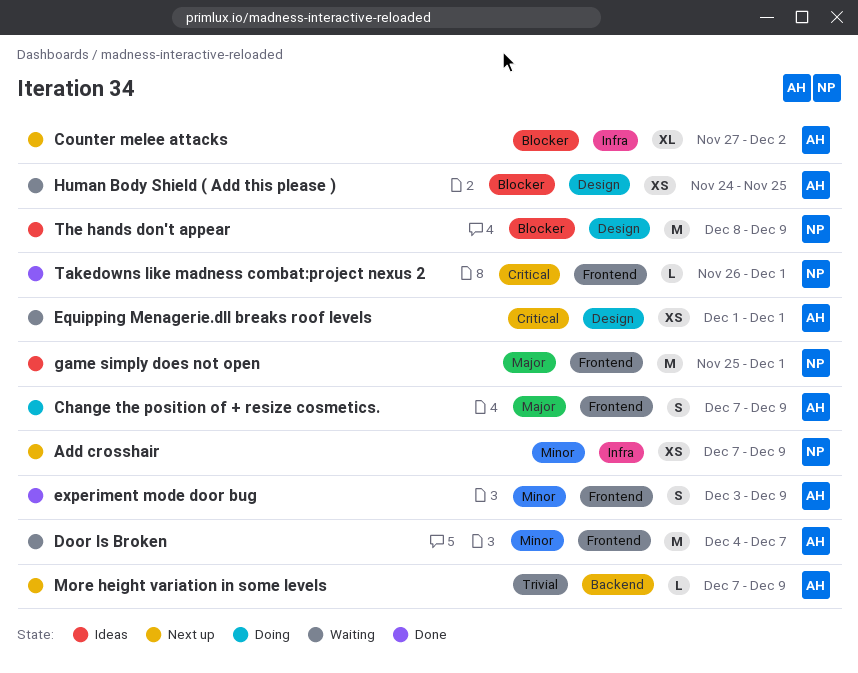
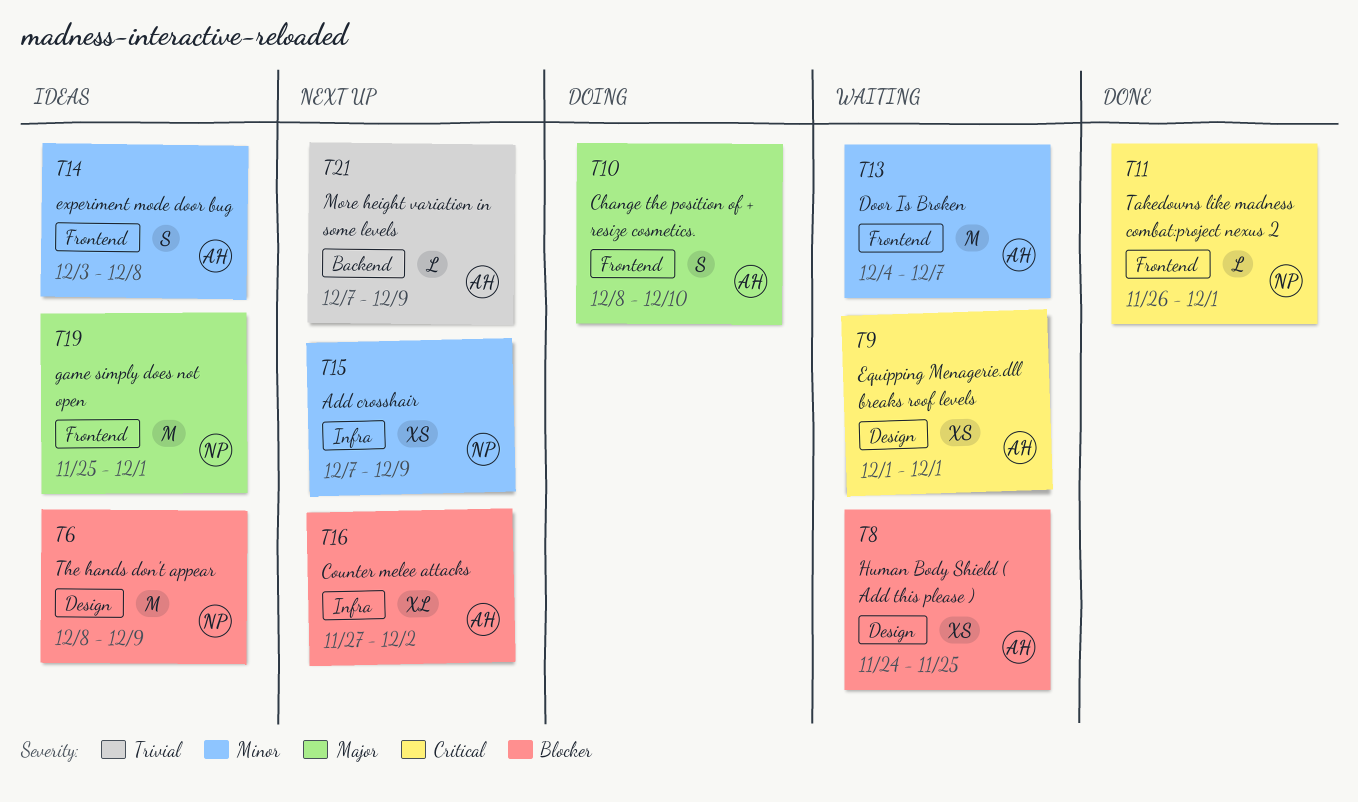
Change the position of + resize cosmetics., start: Dec 7 -> Dec 8
Change the position of + resize cosmetics., due: Dec 9 -> Dec 10
experiment mode door bug, status: Done -> Ideas
experiment mode door bug, due: Dec 9 -> Dec 8

